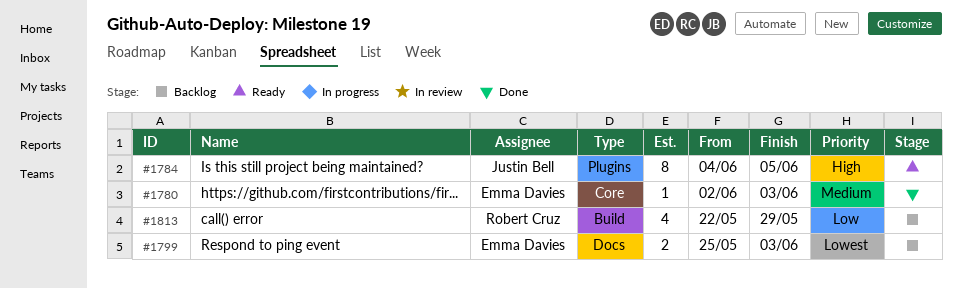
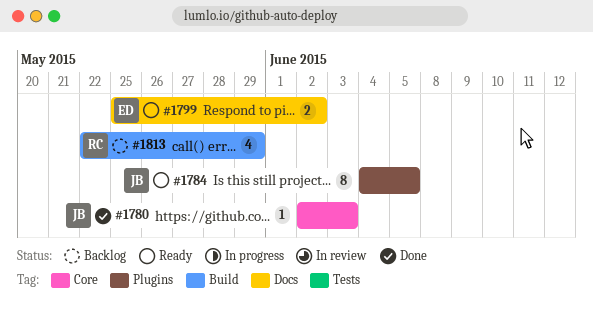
#1780, owner: Emma Davies -> Justin Bell
#1799, status: Backlog -> Ready
#1799, due: Jun 3 -> Jun 2

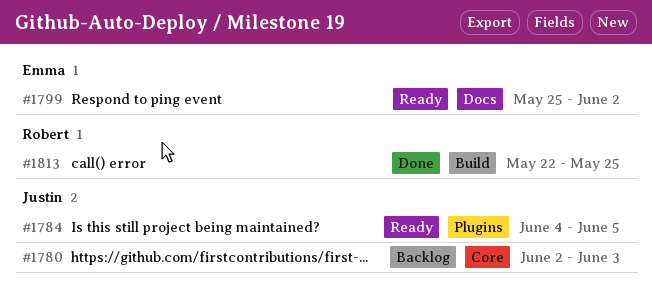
#1780, status: Done -> Backlog
#1813, status: Backlog -> Done
#1813, due: May 29 -> May 25

